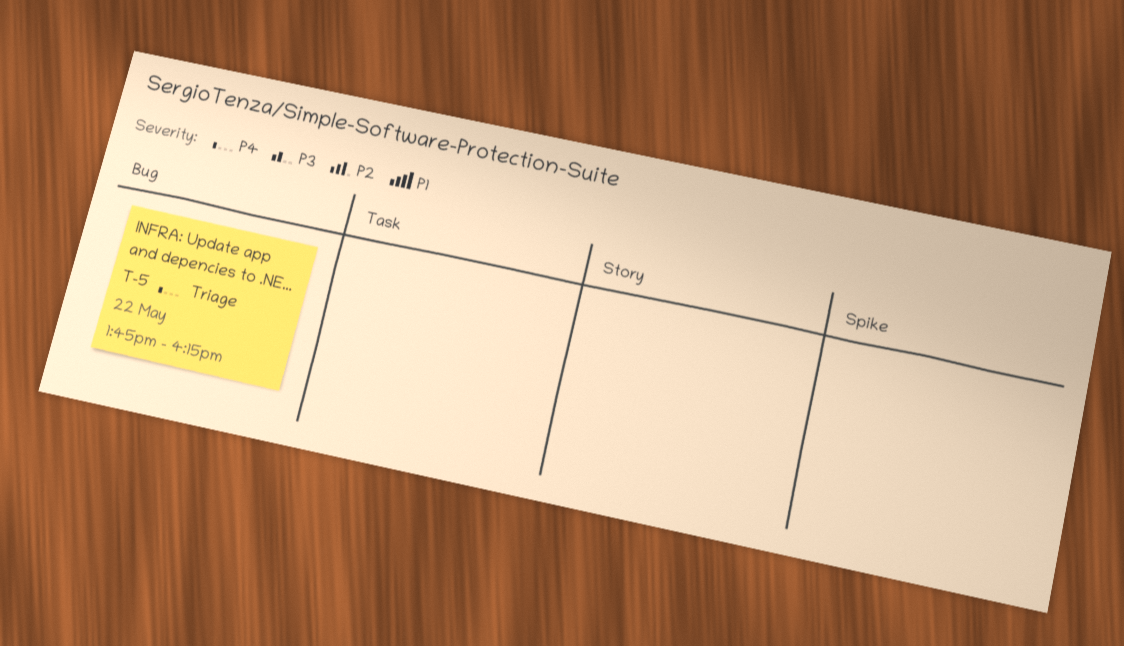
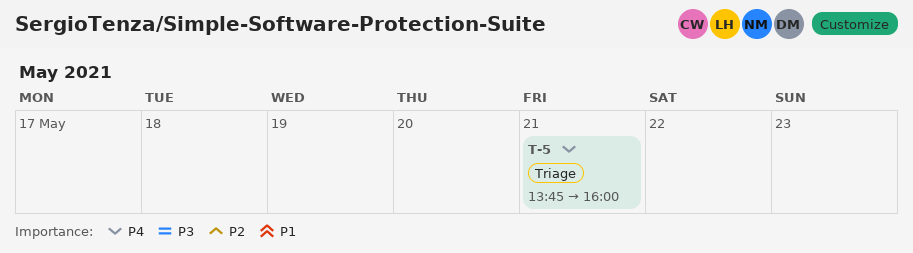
T-5, day: May 22 -> May 21
T-5, ends: 16:15 -> 16:00

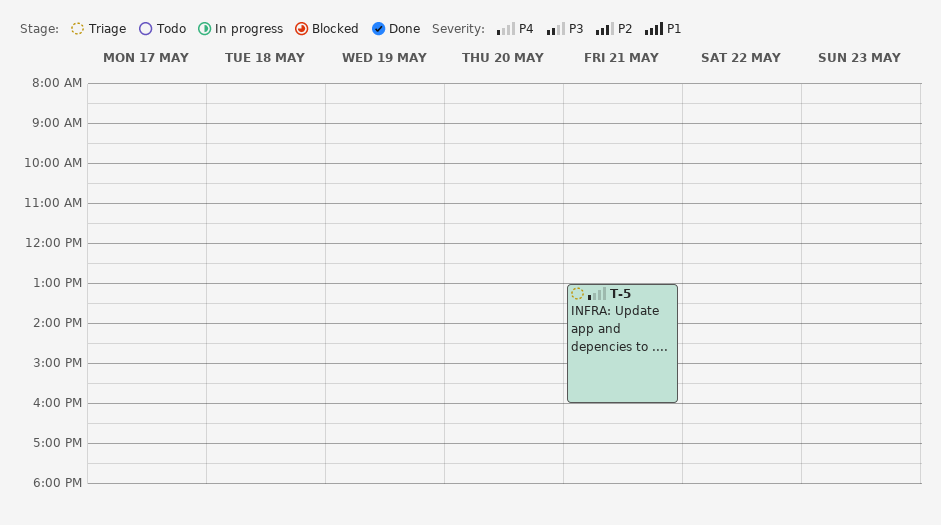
T-5, begins: 13:45 -> 13:00

